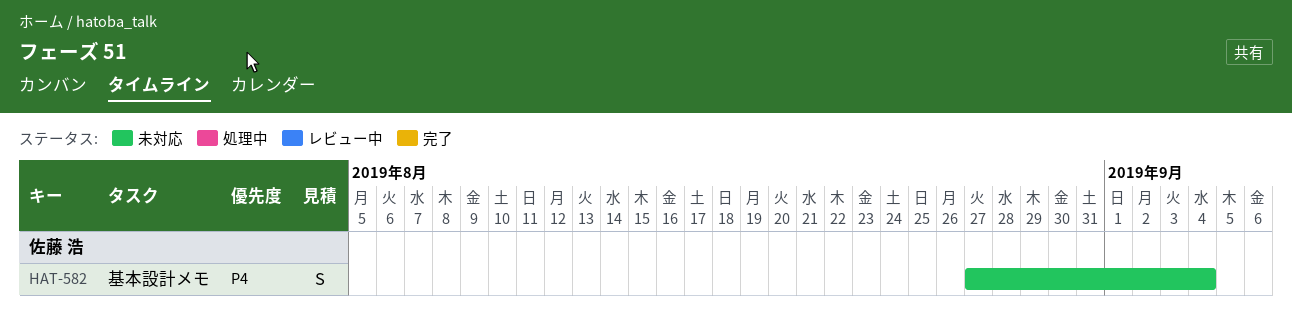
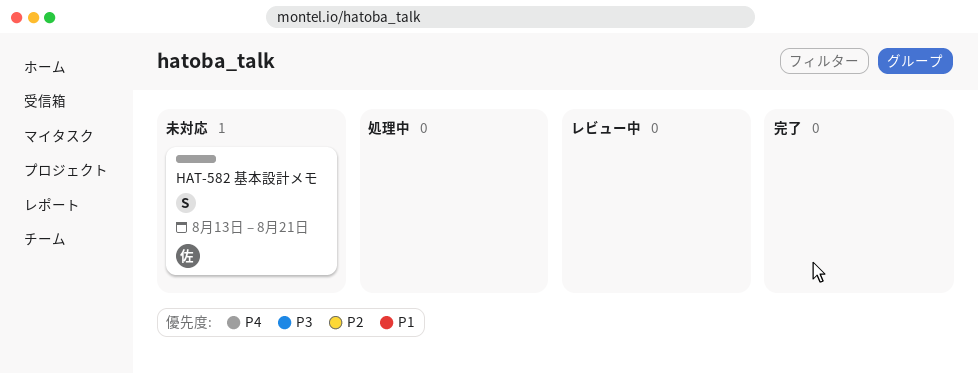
HAT-582, start: Aug 27 -> Aug 13
HAT-582, due: Sep 4 -> Aug 21

